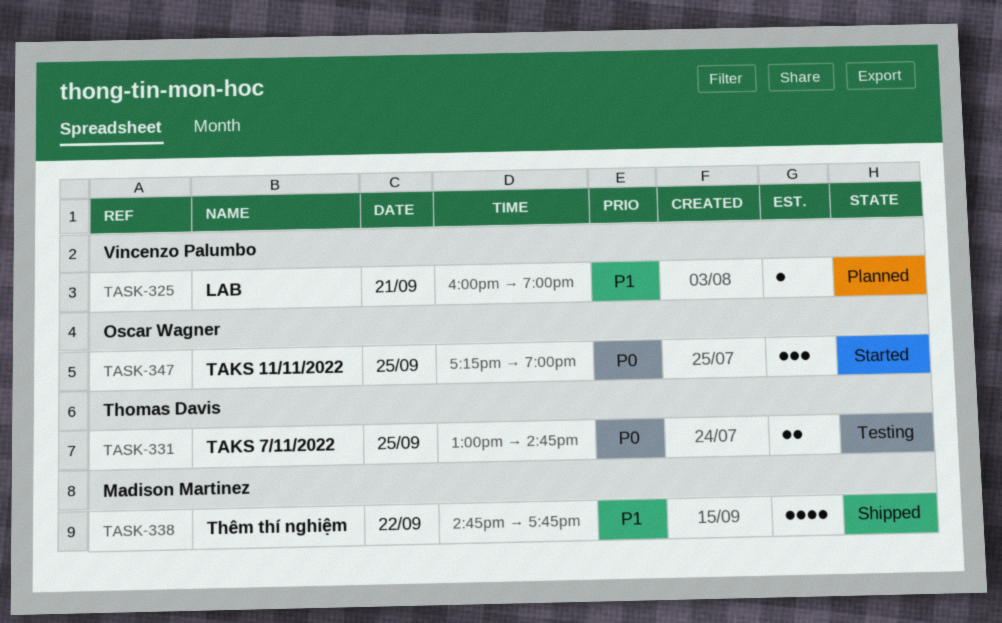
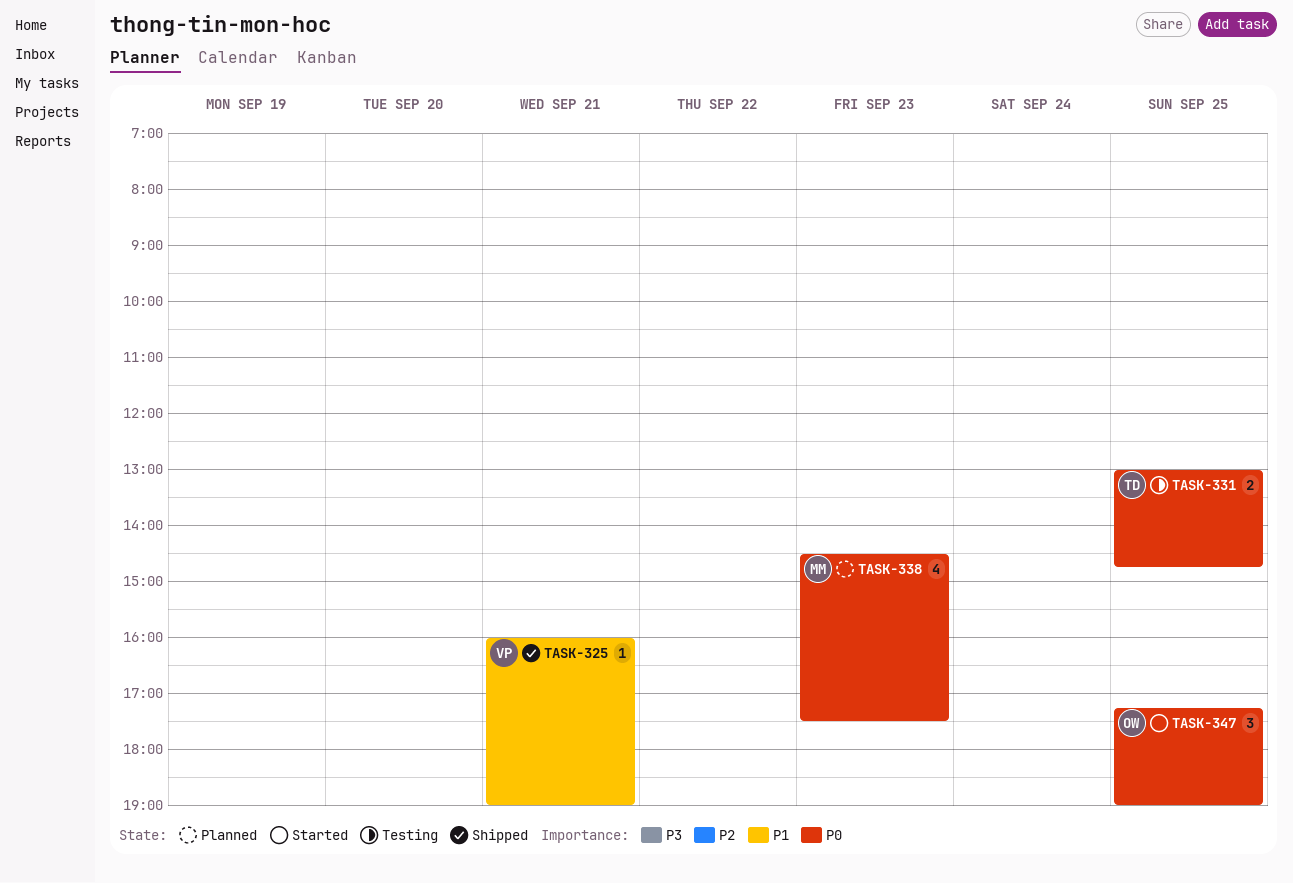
TASK-325, status: Planned -> Shipped
TASK-338, status: Shipped -> Planned
TASK-338, priority: P1 -> P0
TASK-338, day: Sep 22 -> Sep 23
TASK-338, begins: 14:45 -> 14:30
TASK-338, ends: 17:45 -> 17:30

